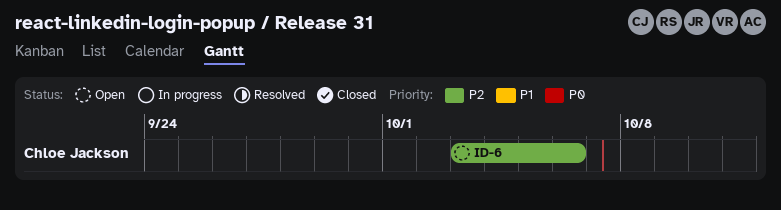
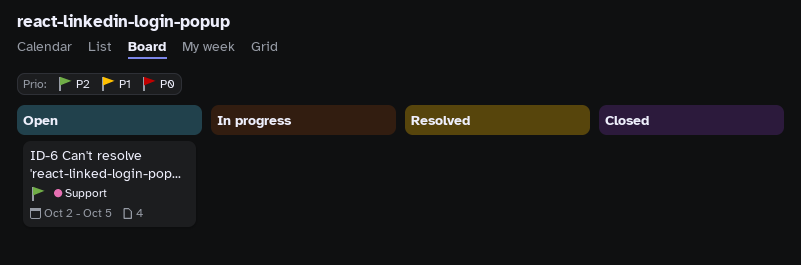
ID-6, start: Oct 3 -> Oct 2
ID-6, due: Oct 6 -> Oct 5

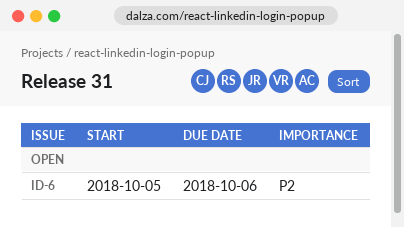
ID-6, start: Oct 2 -> Oct 5
ID-6, due: Oct 5 -> Oct 6

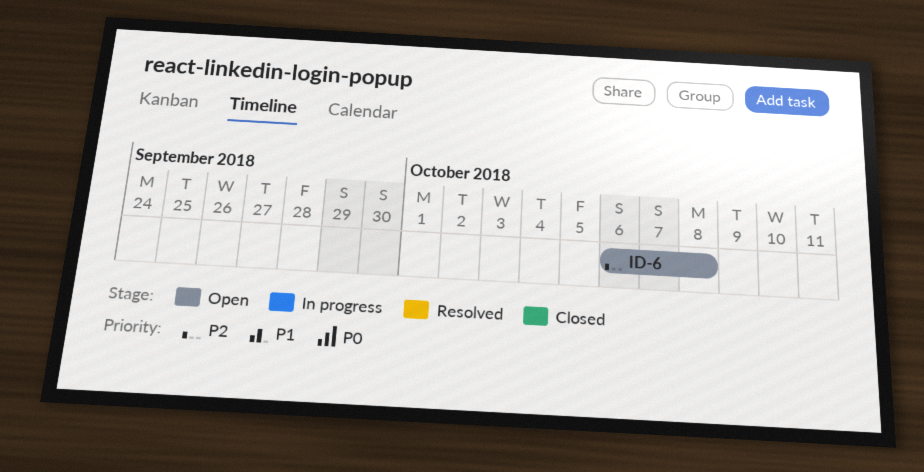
ID-6, start: Oct 5 -> Oct 6
ID-6, due: Oct 6 -> Oct 8

